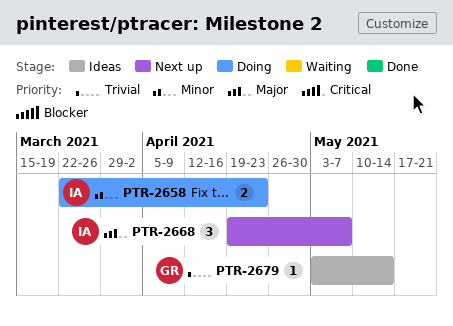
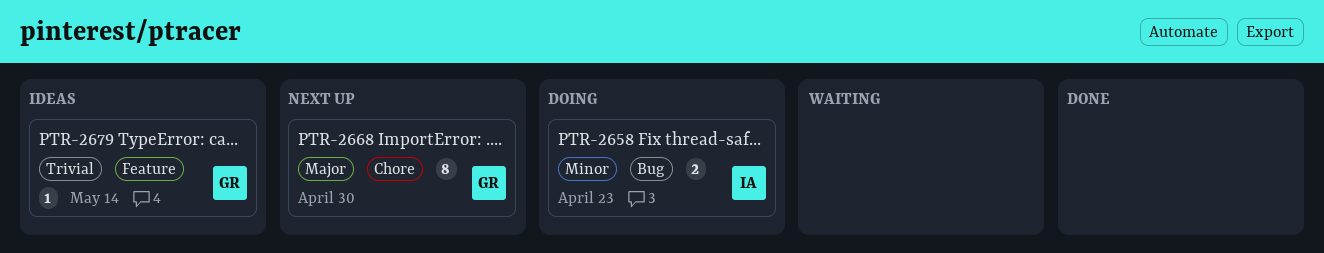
PTR-2668, owner: IA -> GR
PTR-2668, estimate: 3 -> 8
PTR-2668, due: May 7 -> Apr 30

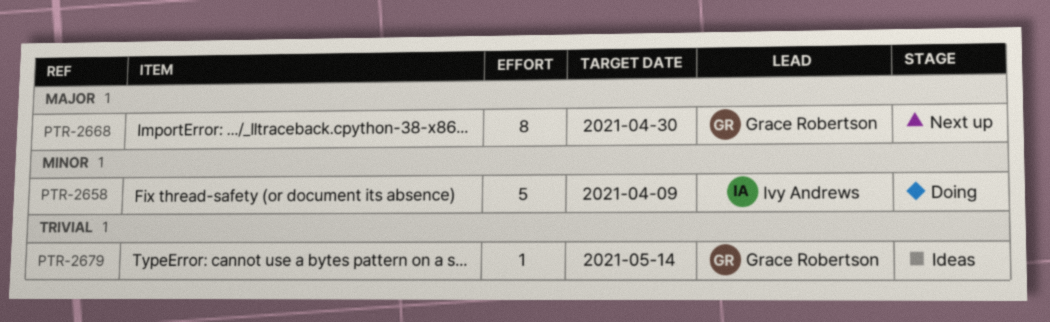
PTR-2658, estimate: 2 -> 5
PTR-2658, due: Apr 23 -> Apr 9

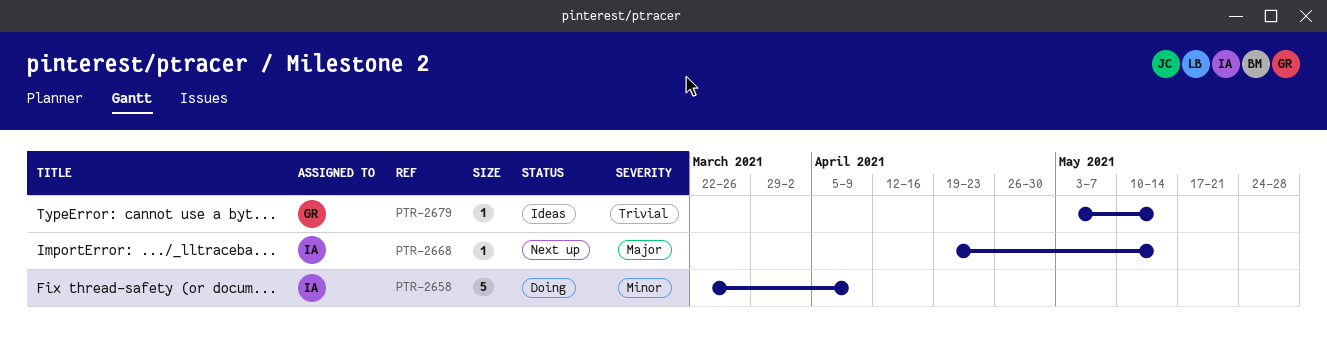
PTR-2668, owner: Grace Robertson -> Ivy Andrews
PTR-2668, estimate: 8 -> 1
PTR-2668, due: Apr 30 -> May 14

